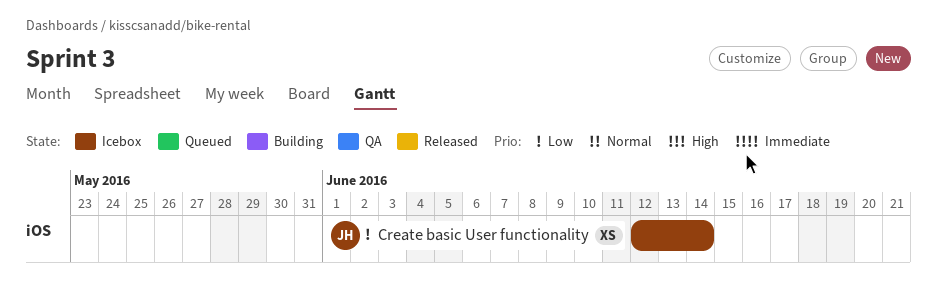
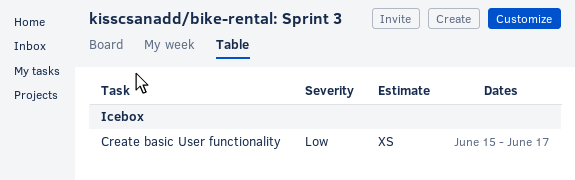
Create basic User functionality, start: Jun 12 -> Jun 15
Create basic User functionality, due: Jun 14 -> Jun 17

